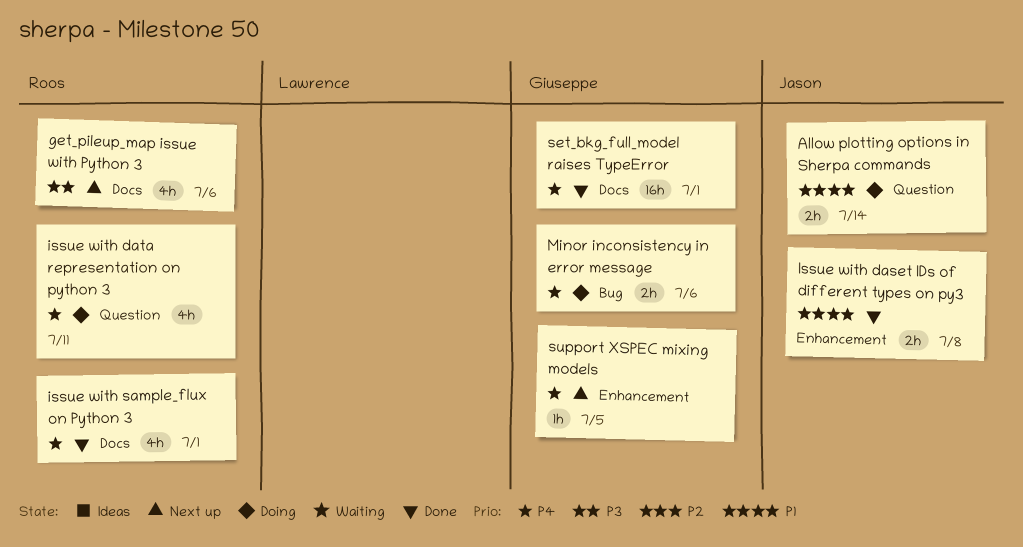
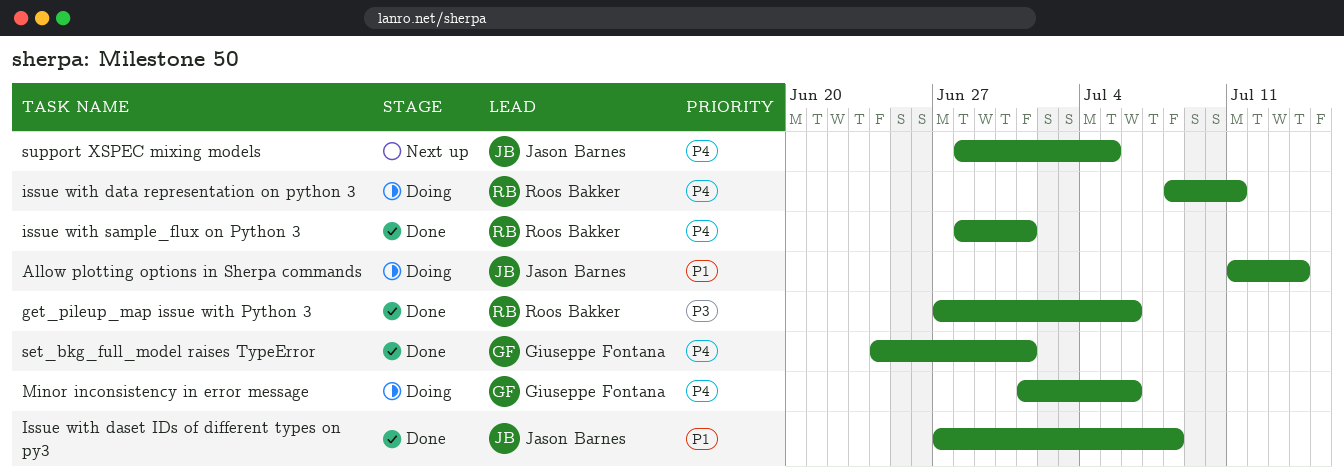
get_pileup_map issue with Python 3, status: Next up -> Done
support XSPEC mixing models, owner: Giuseppe Fontana -> Jason Barnes

